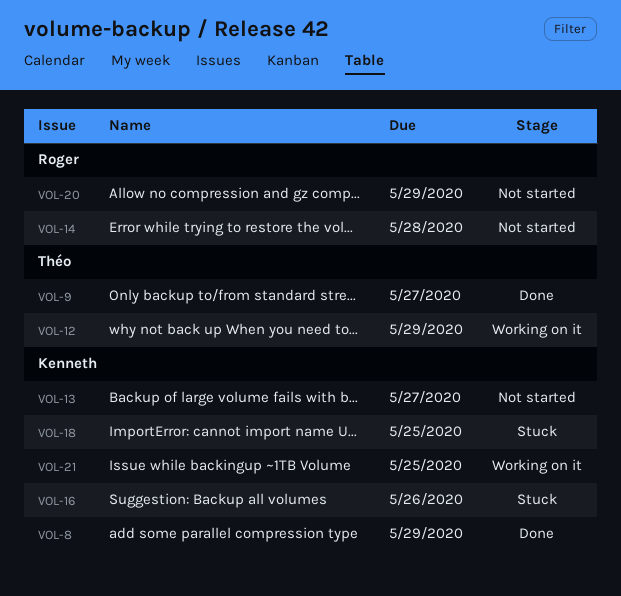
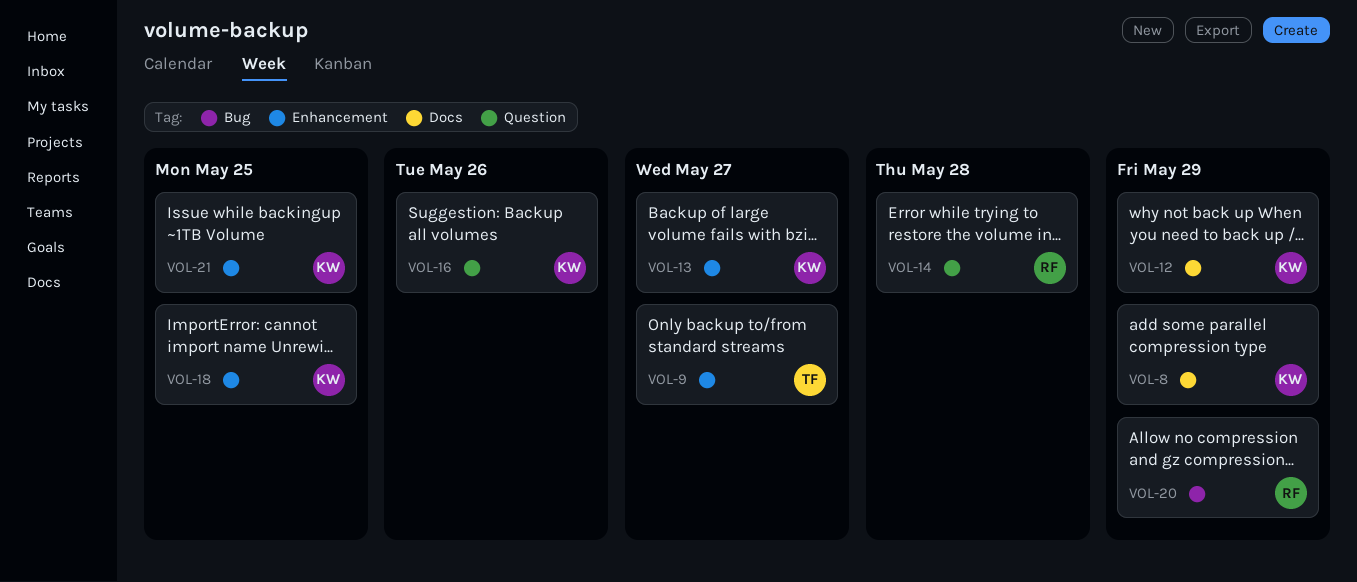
VOL-12, owner: Théo -> Kenneth

